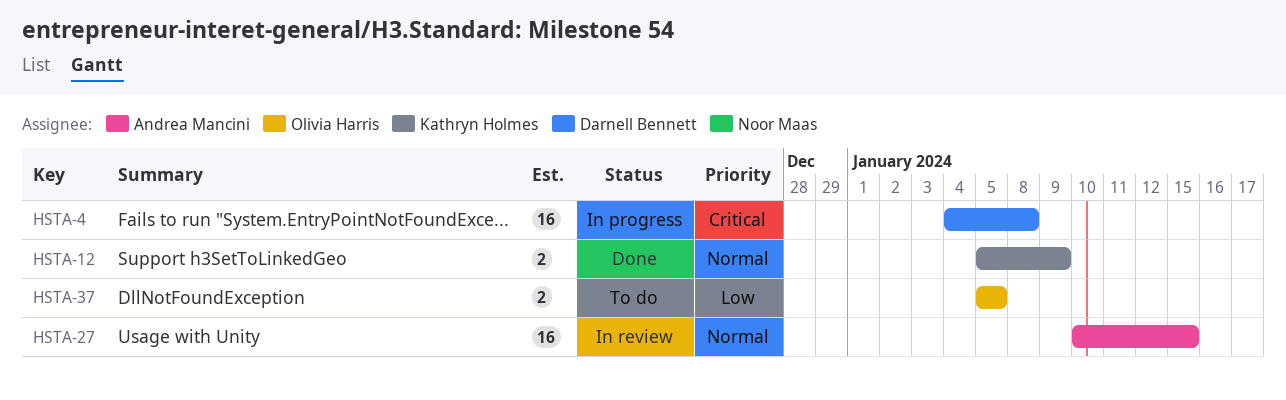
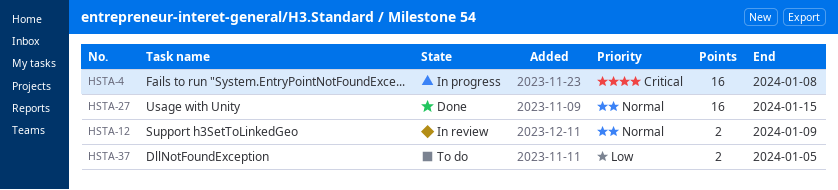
HSTA-12, status: Done -> In review
HSTA-27, status: In review -> Done

